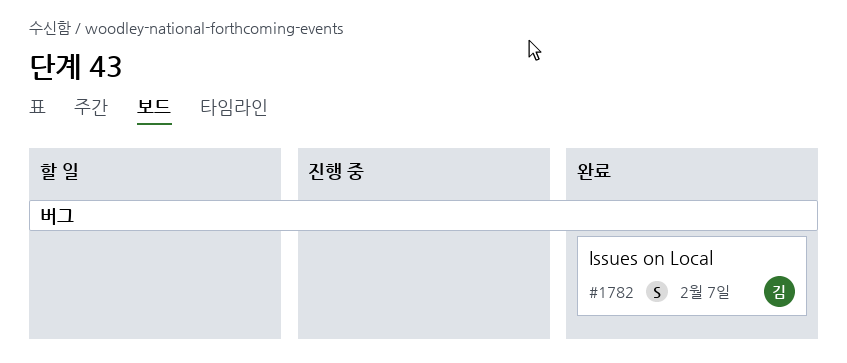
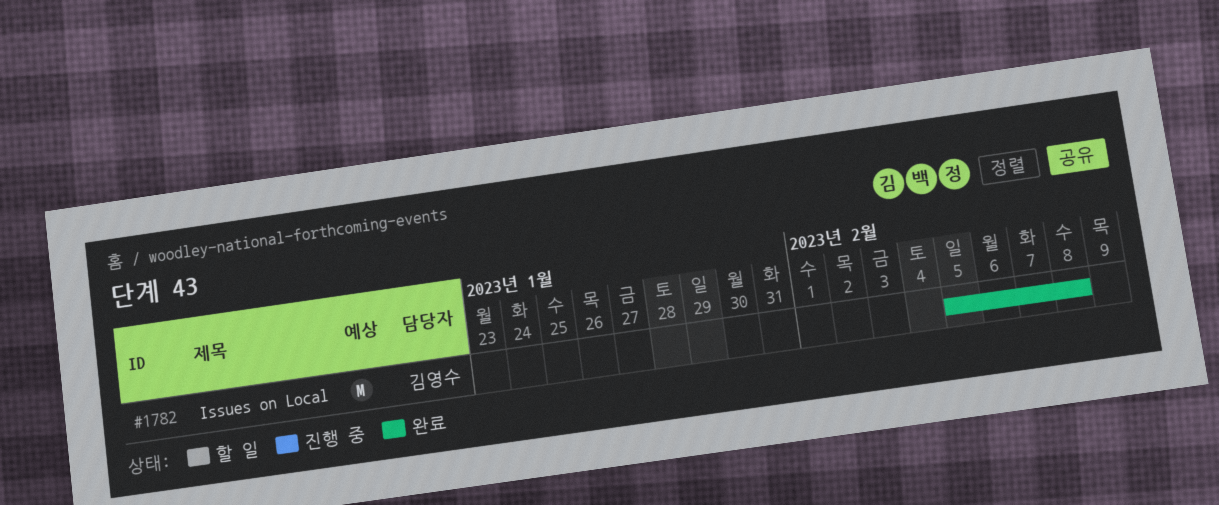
#1782, estimate: S -> M
#1782, due: Feb 7 -> Feb 8

